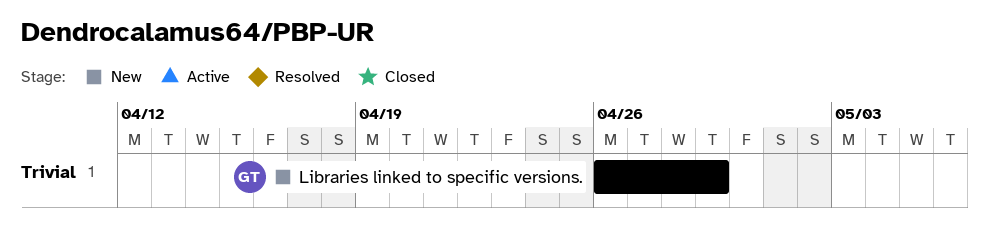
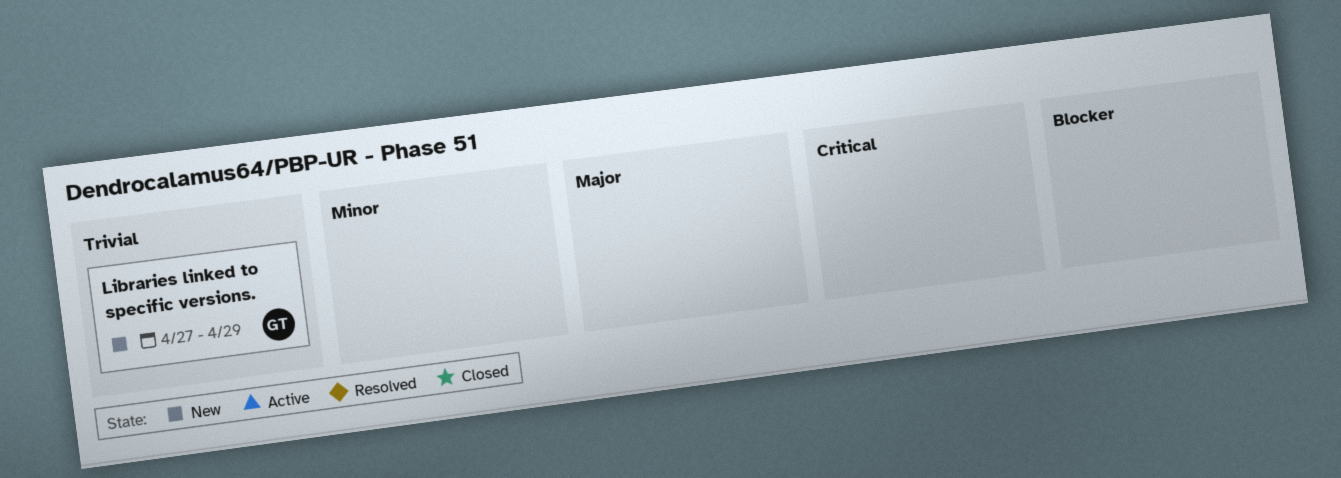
Libraries linked to specific versions., start: Apr 26 -> Apr 27

